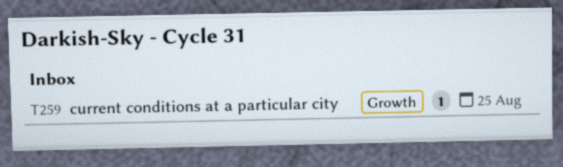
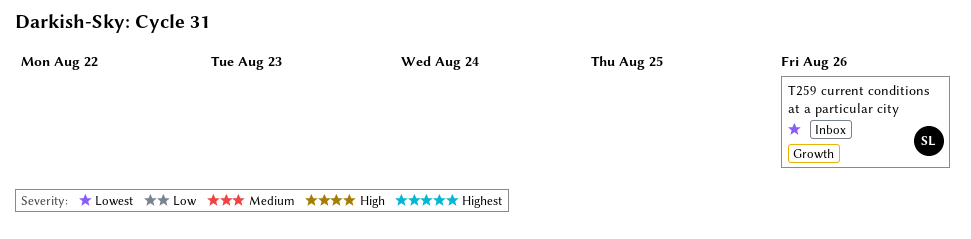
T259, due: Aug 25 -> Aug 26

